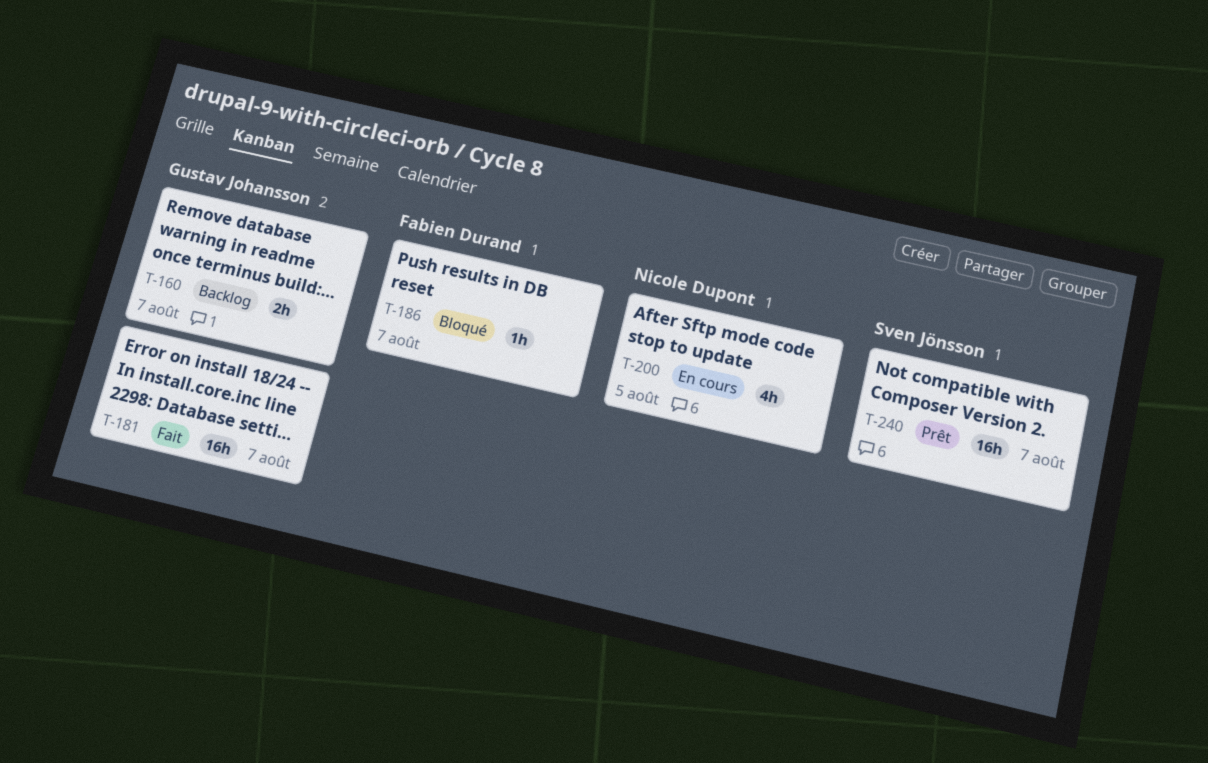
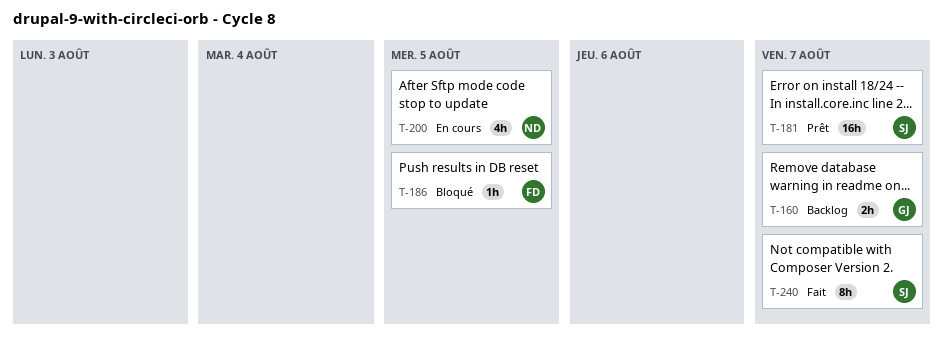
T-181, status: Fait -> Prêt
T-181, owner: Gustav Johansson -> Sven Jönsson
T-186, due: Aug 7 -> Aug 5
T-240, status: Prêt -> Fait
T-240, estimate: 16h -> 8h

